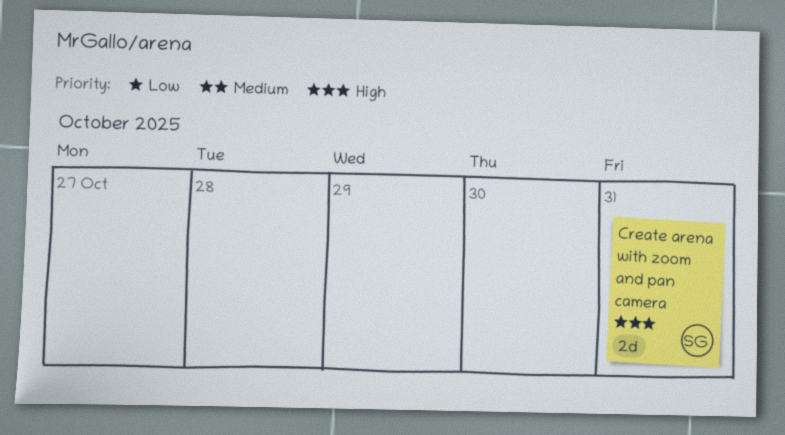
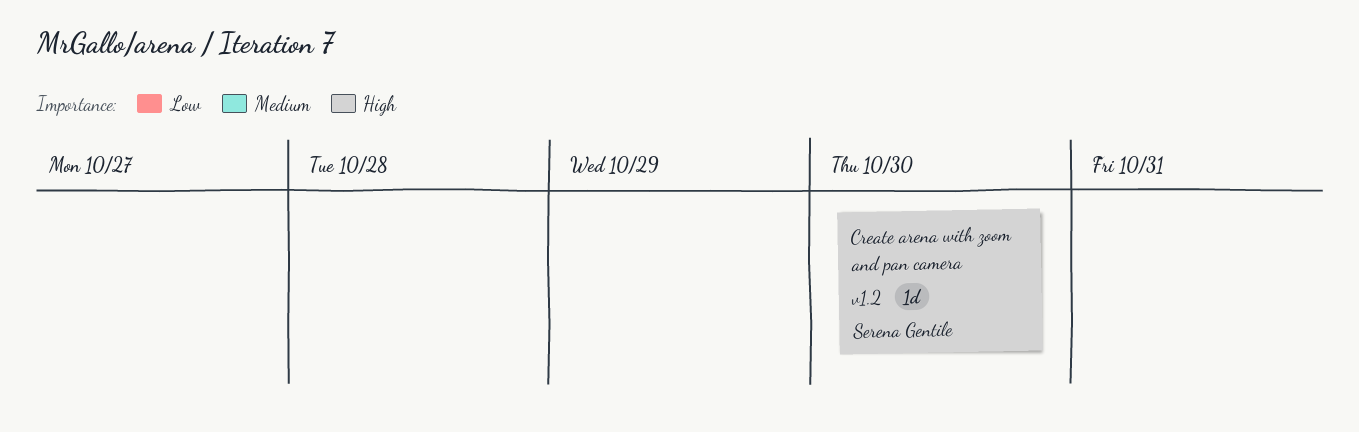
Create arena with zoom and pan camera, estimate: 2d -> 1d
Create arena with zoom and pan camera, due: Oct 31 -> Oct 30

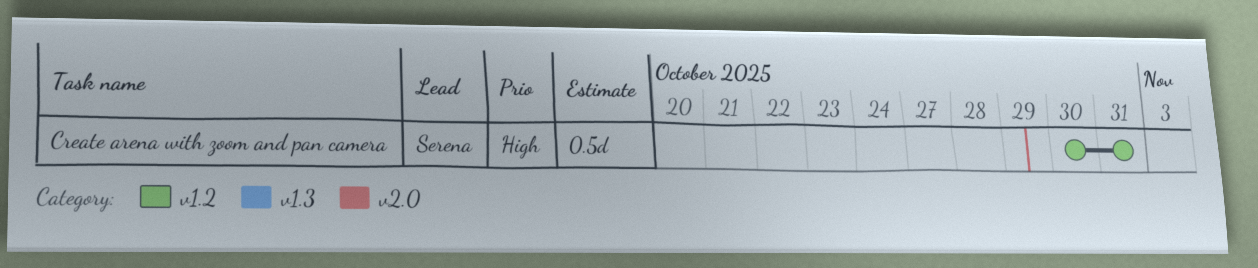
Create arena with zoom and pan camera, estimate: 1d -> 0.5d
Create arena with zoom and pan camera, due: Oct 30 -> Oct 31

